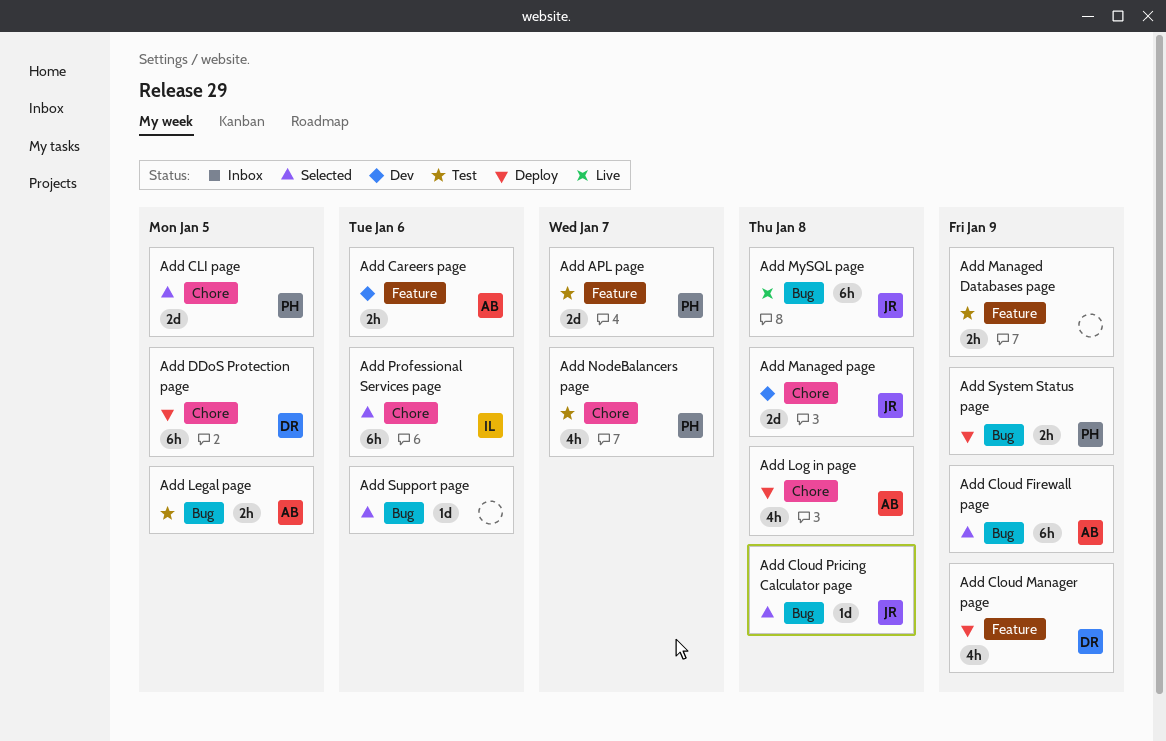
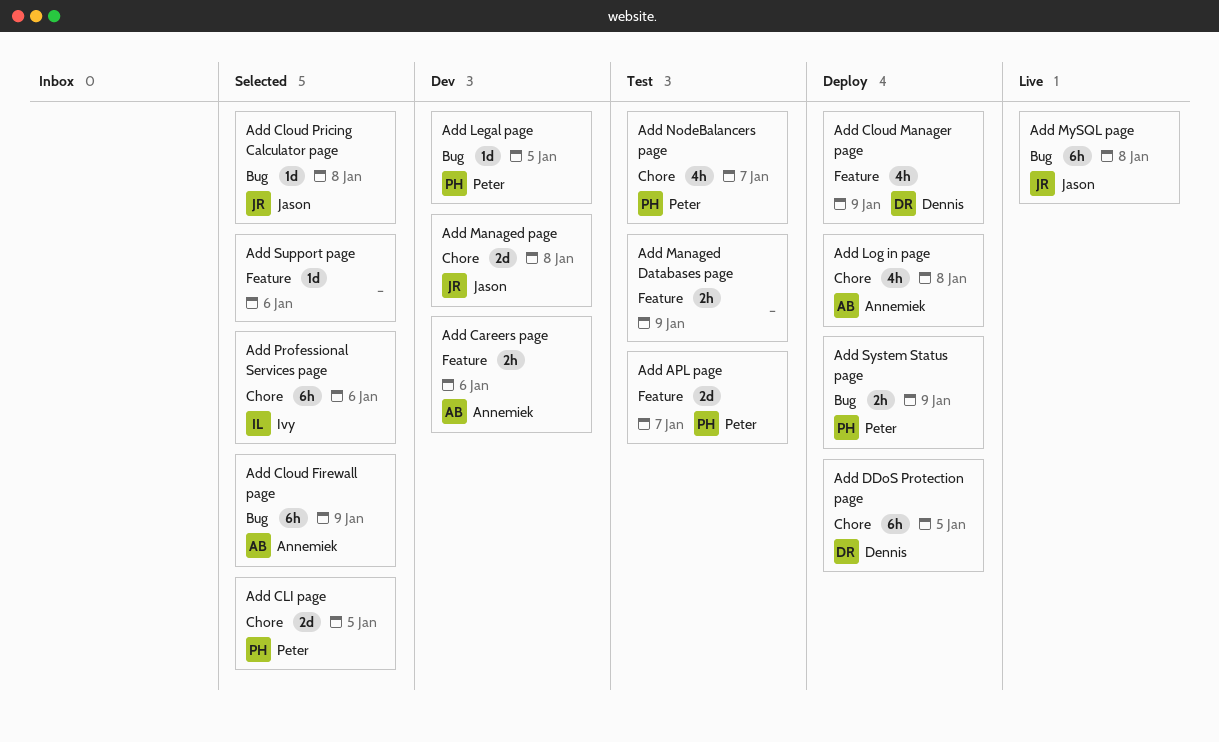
Add Legal page, status: Test -> Dev
Add Legal page, owner: Annemiek -> Peter
Add Legal page, estimate: 2h -> 1d
Add Support page, label: Bug -> Feature

